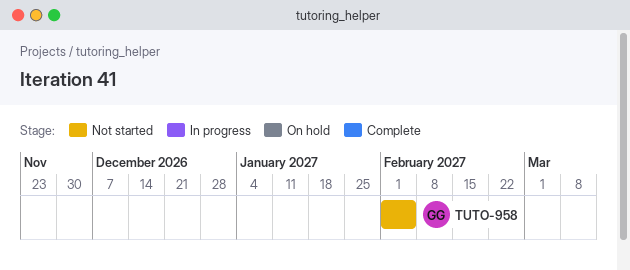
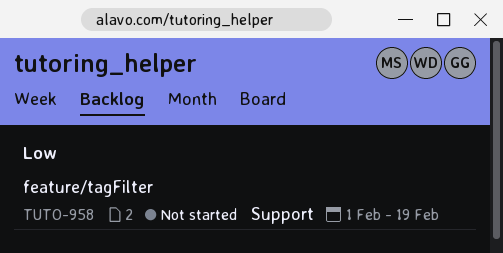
TUTO-958, due: Feb 5 -> Feb 19

